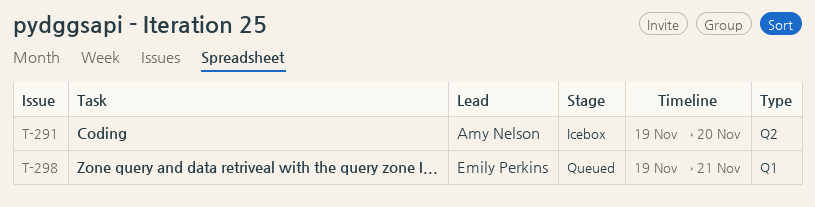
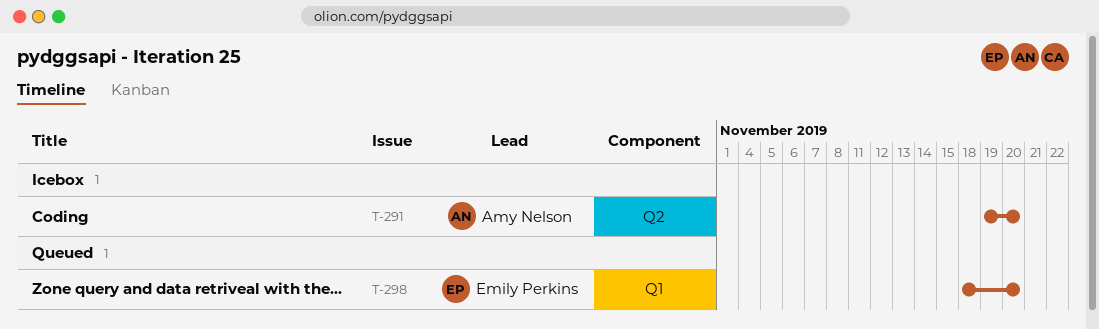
T-298, start: Nov 19 -> Nov 18
T-298, due: Nov 21 -> Nov 20

